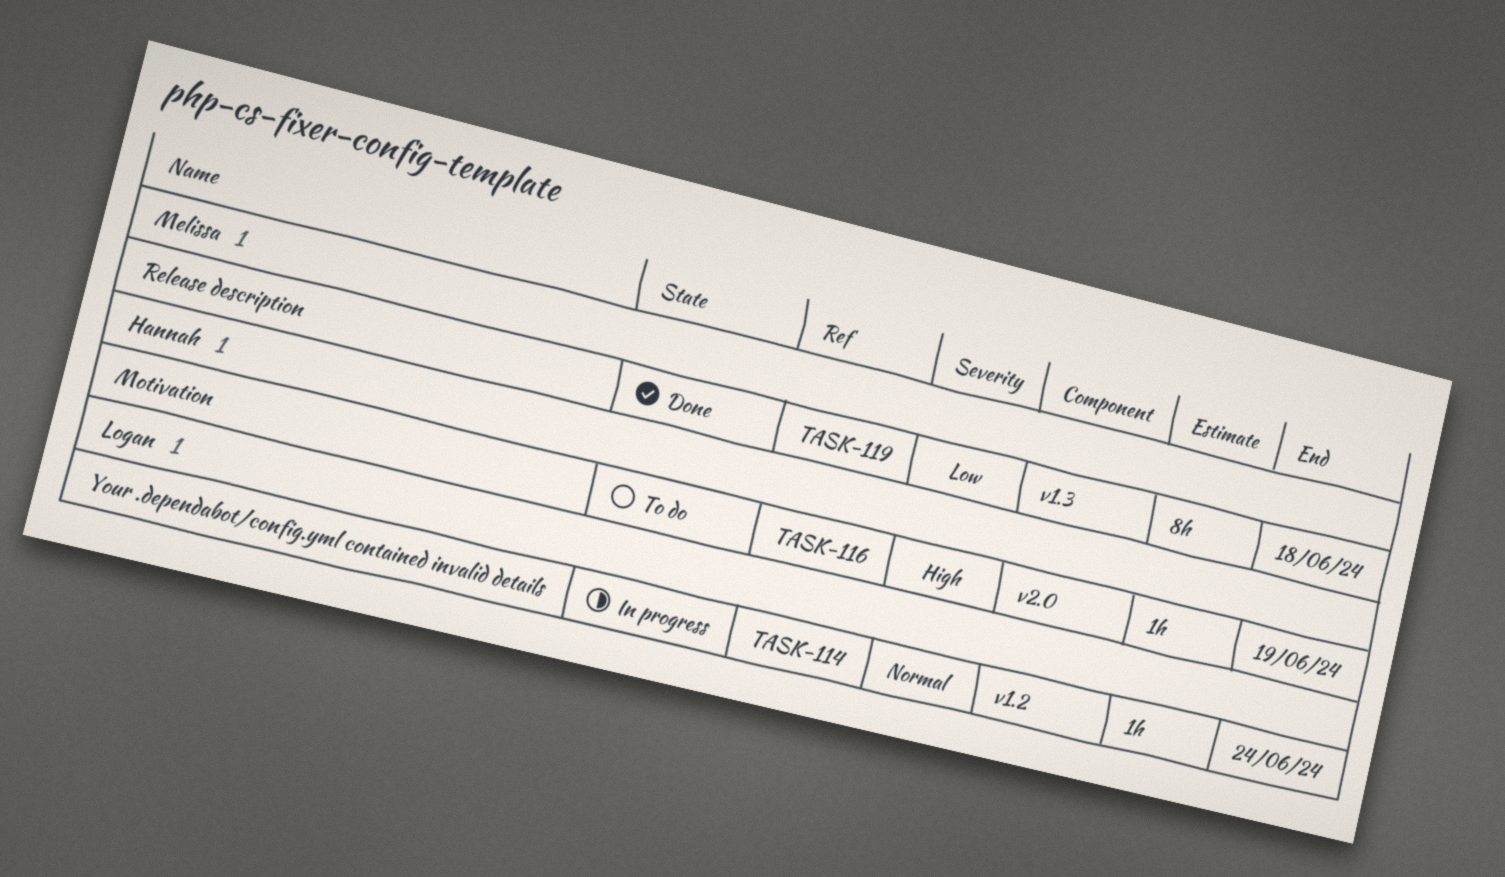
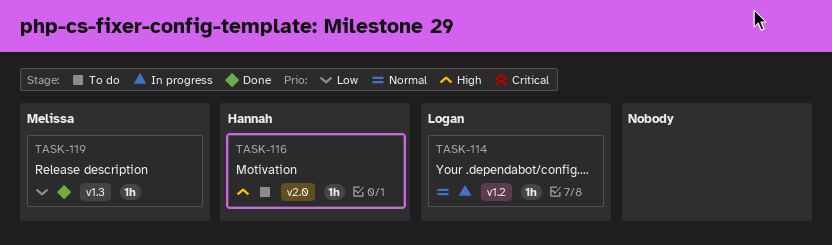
TASK-119, estimate: 8h -> 1h

